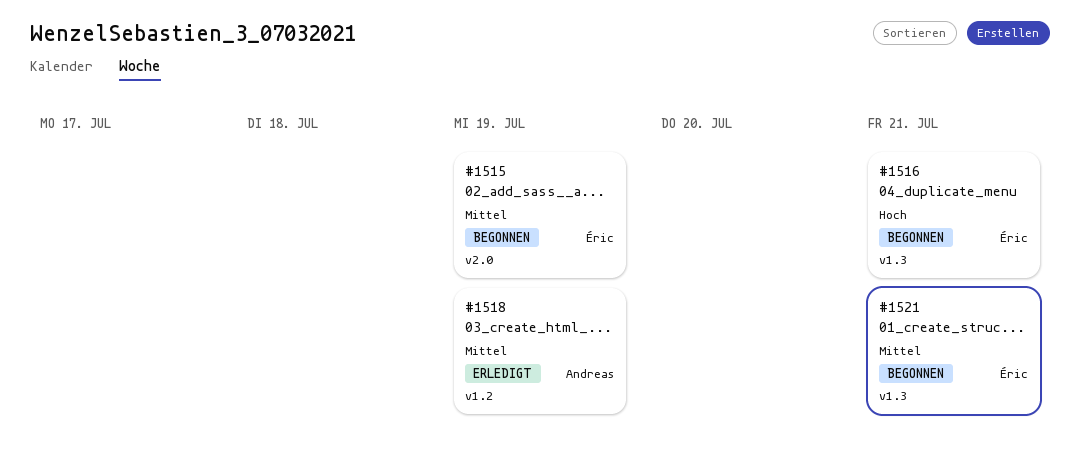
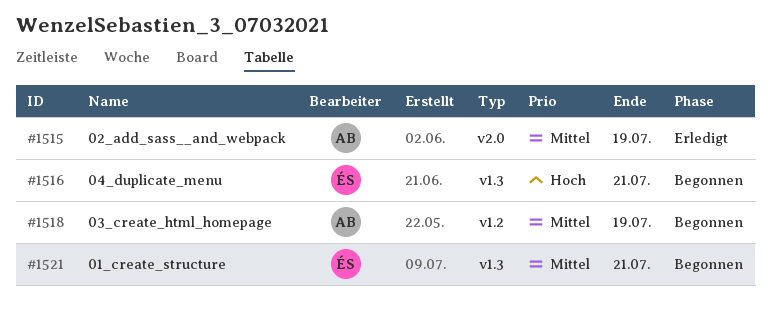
#1515, status: Begonnen -> Erledigt
#1515, owner: Éric -> Andreas
#1518, status: Erledigt -> Begonnen

